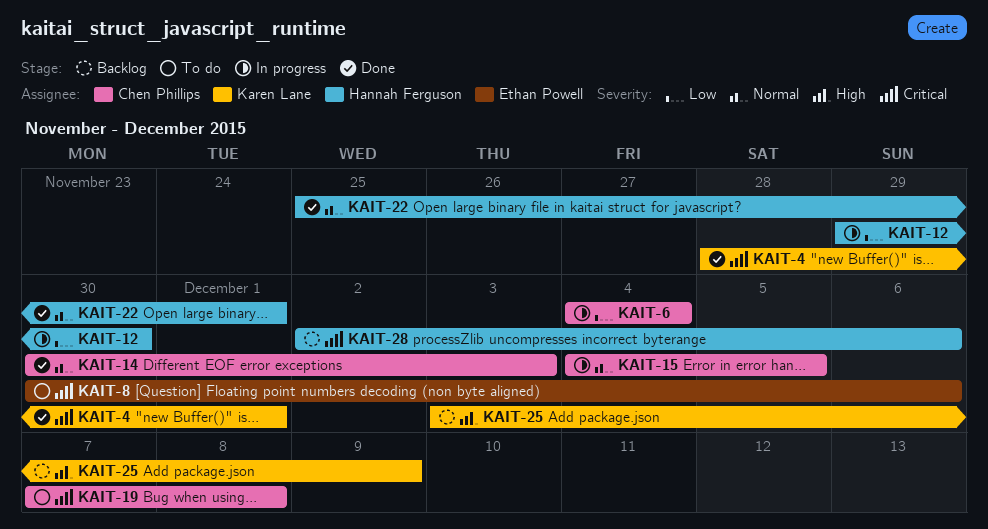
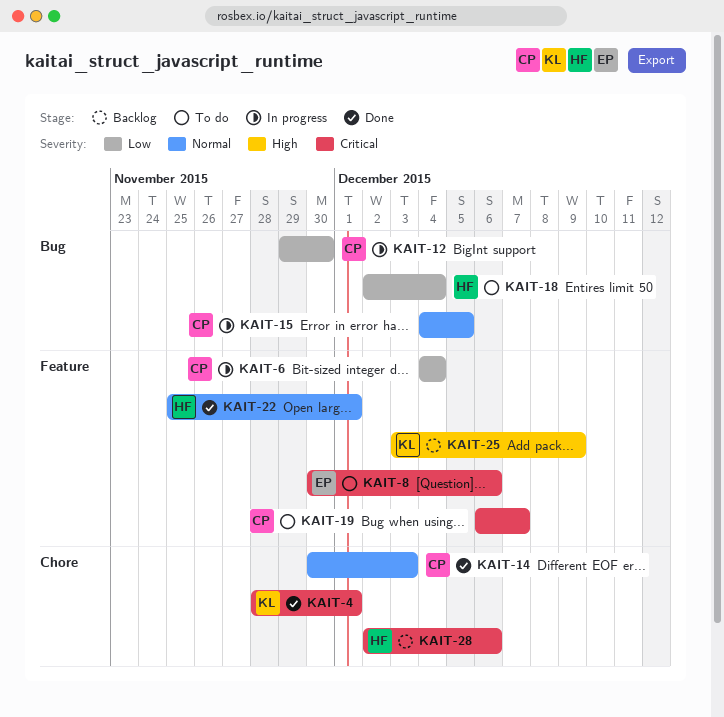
KAIT-12, owner: Hannah Ferguson -> Chen Phillips
KAIT-18: none -> present
KAIT-19, start: Dec 7 -> Dec 6
KAIT-19, due: Dec 8 -> Dec 7

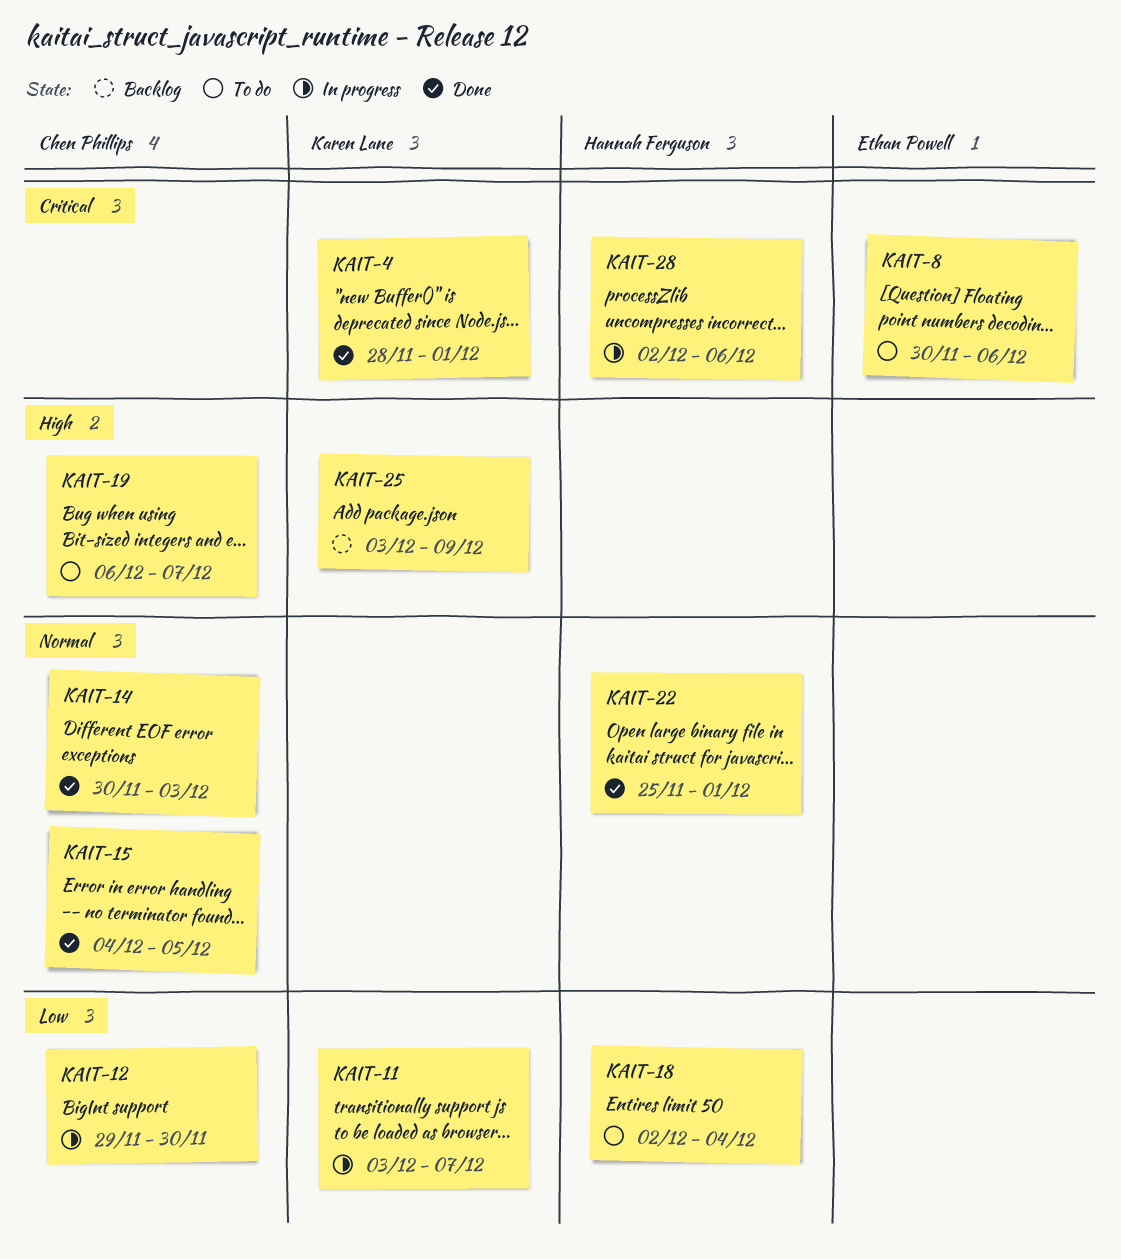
KAIT-6: present -> none
KAIT-11: none -> present
KAIT-15, status: In progress -> Done
KAIT-19, priority: Critical -> High
KAIT-28, status: Backlog -> In progress

